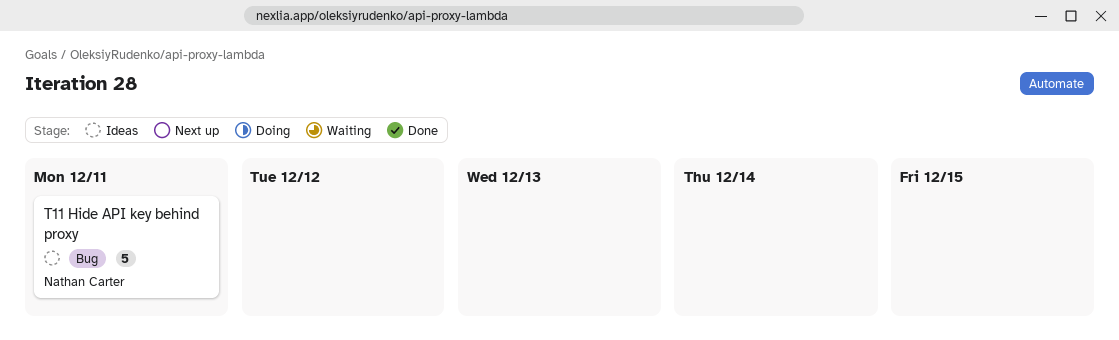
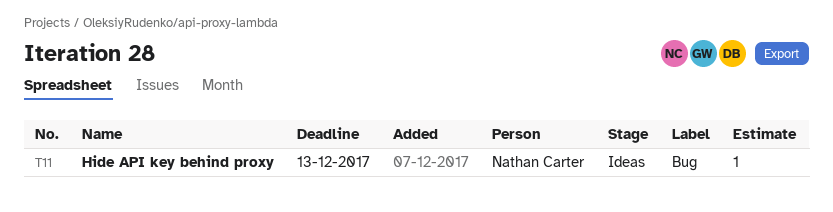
T11, estimate: 5 -> 1
T11, due: Dec 11 -> Dec 13

